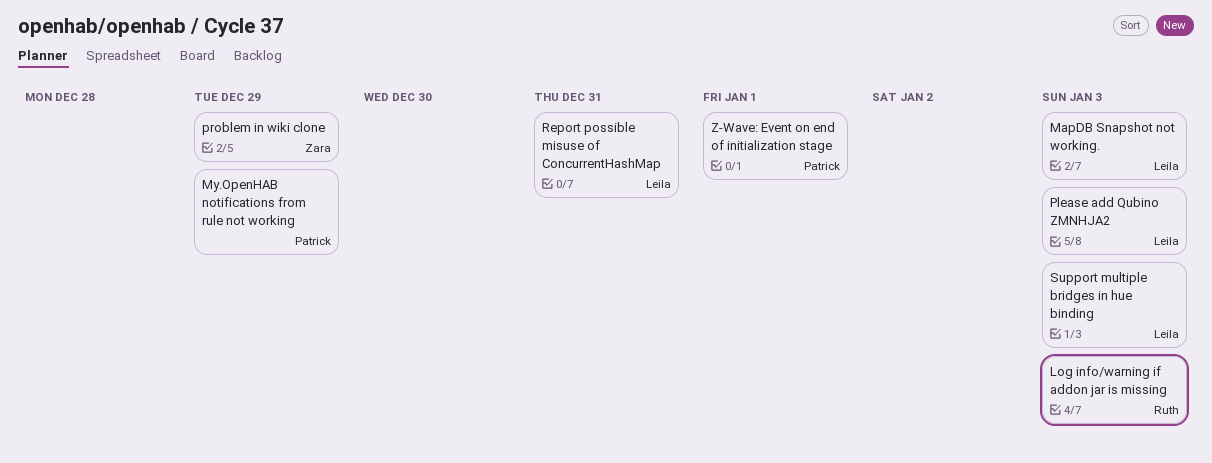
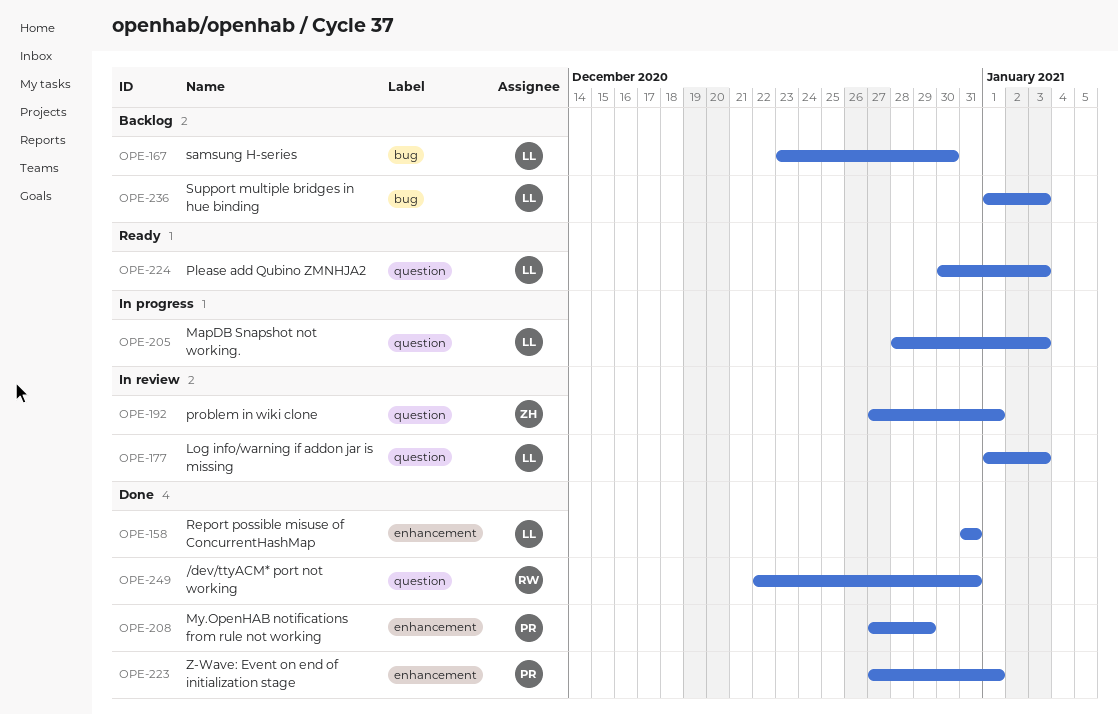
/dev/ttyACM* port not working: none -> present
Log info/warning if addon jar is missing, owner: Ruth -> Leila
problem in wiki clone, due: Dec 29 -> Jan 1
samsung H-series: none -> present

